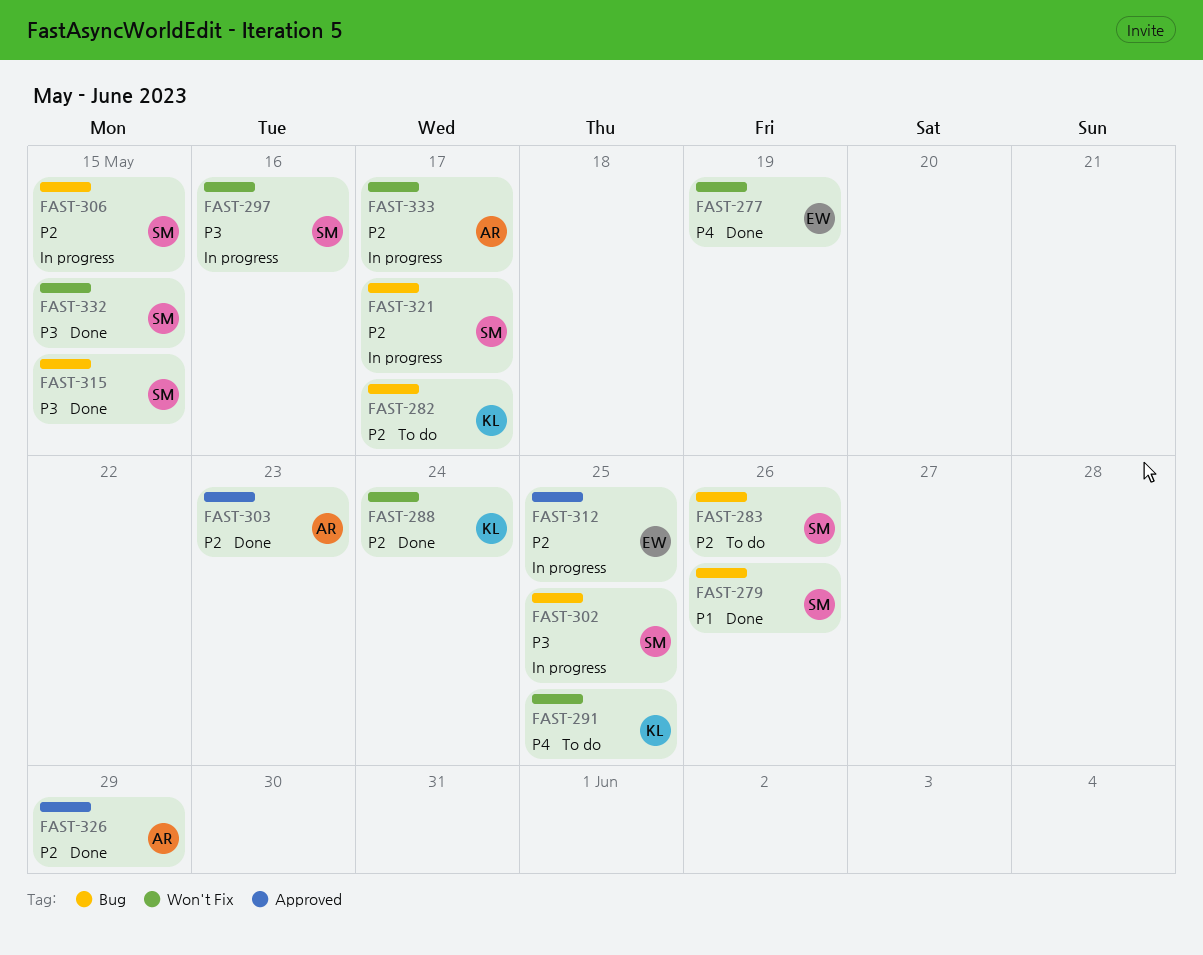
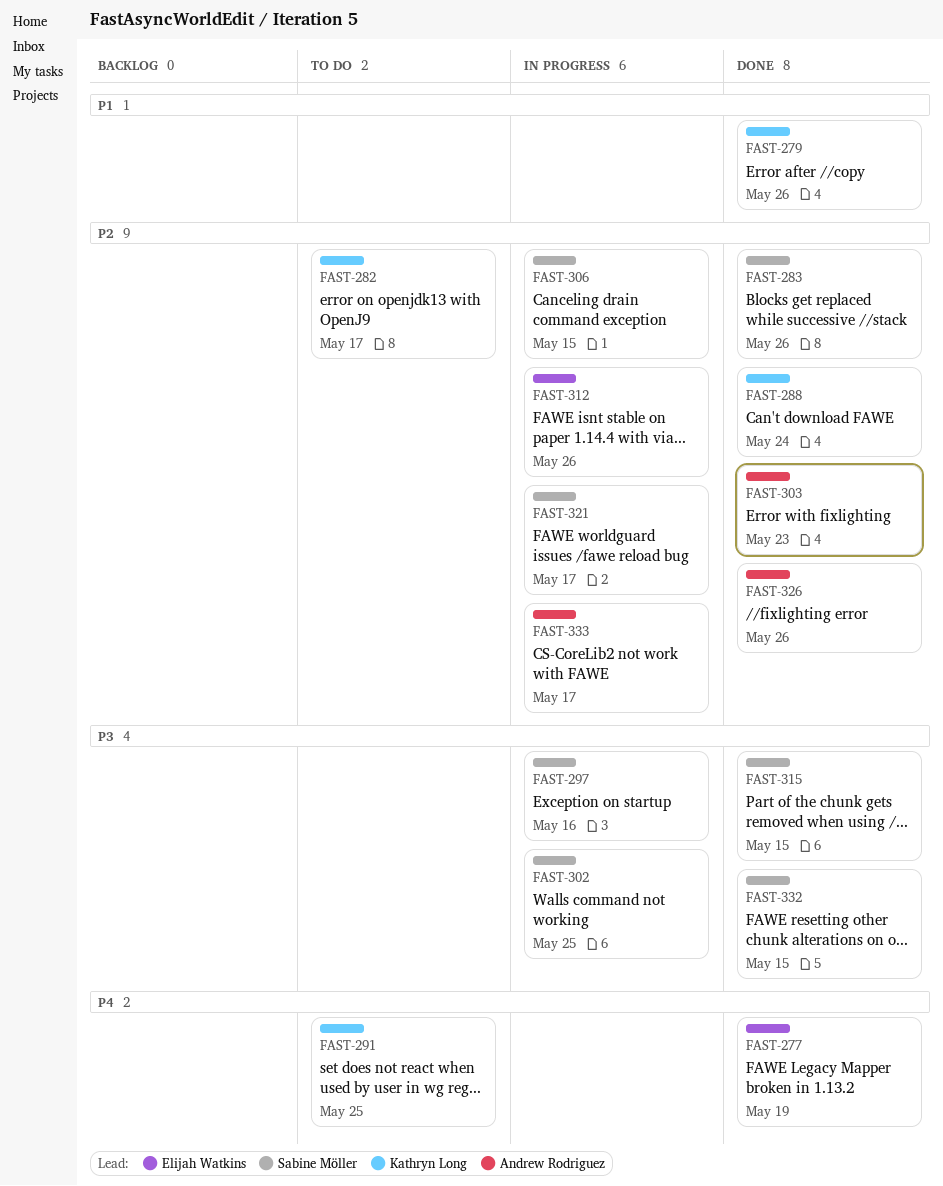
FAST-279, owner: Sabine Möller -> Kathryn Long
FAST-283, status: To do -> Done
FAST-312, due: May 25 -> May 26
FAST-326, due: May 29 -> May 26

